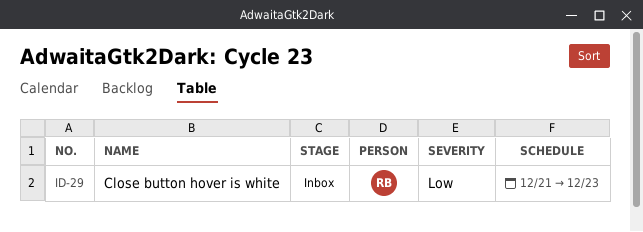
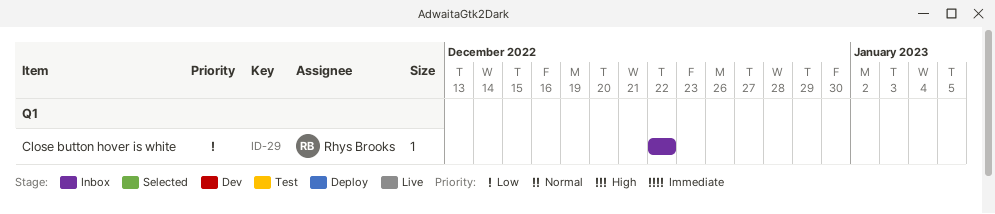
ID-29, start: Dec 21 -> Dec 22
ID-29, due: Dec 23 -> Dec 22

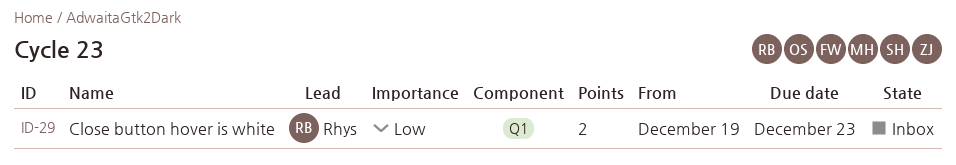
ID-29, estimate: 1 -> 2
ID-29, start: Dec 22 -> Dec 19
ID-29, due: Dec 22 -> Dec 23

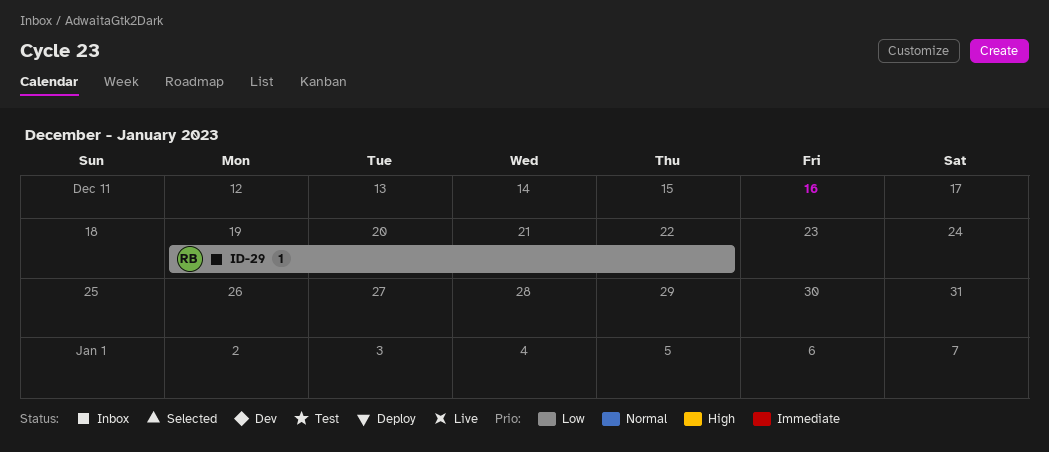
ID-29, estimate: 2 -> 1
ID-29, due: Dec 23 -> Dec 22

